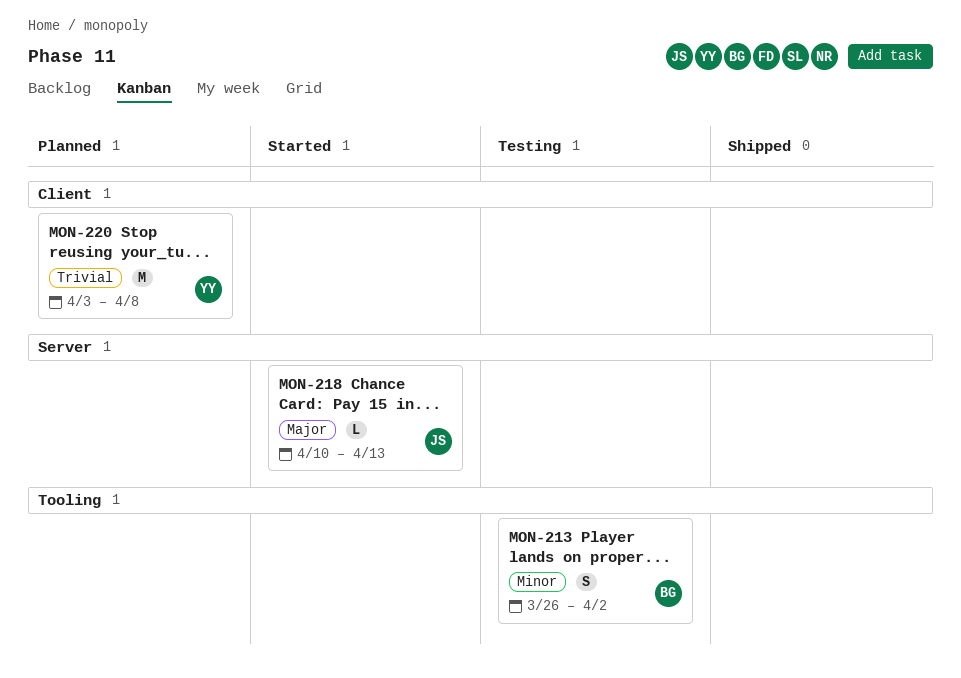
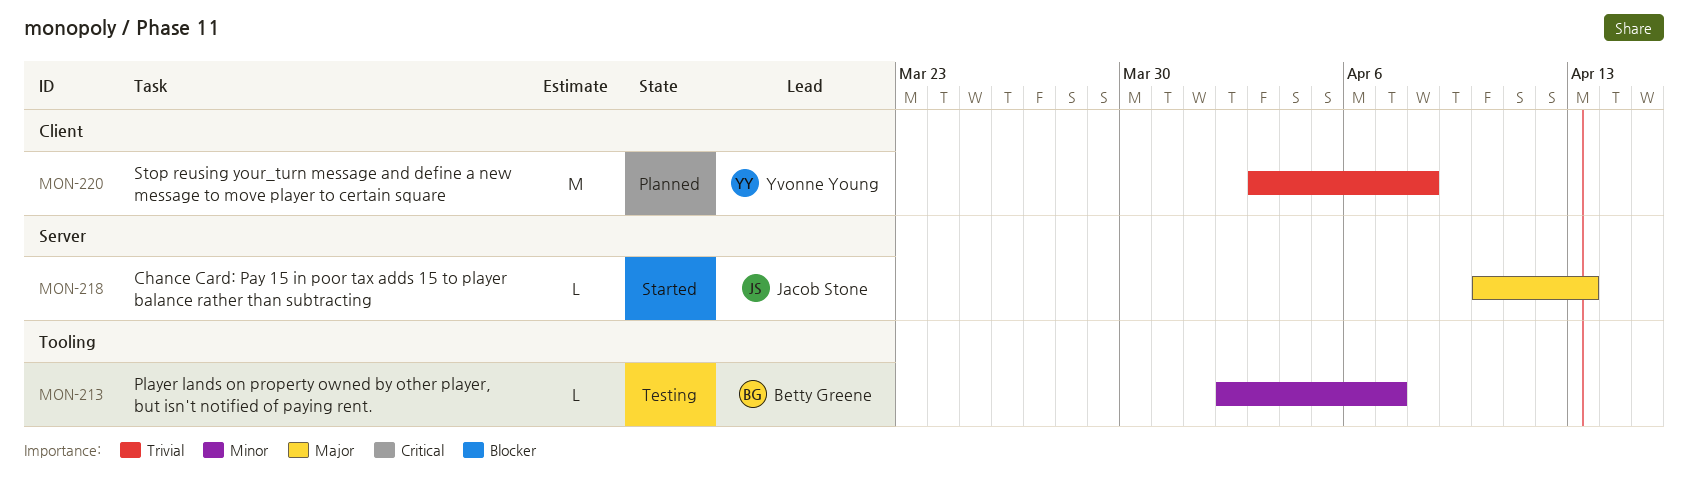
MON-213, estimate: S -> L
MON-213, start: Mar 26 -> Apr 2
MON-213, due: Apr 2 -> Apr 7

